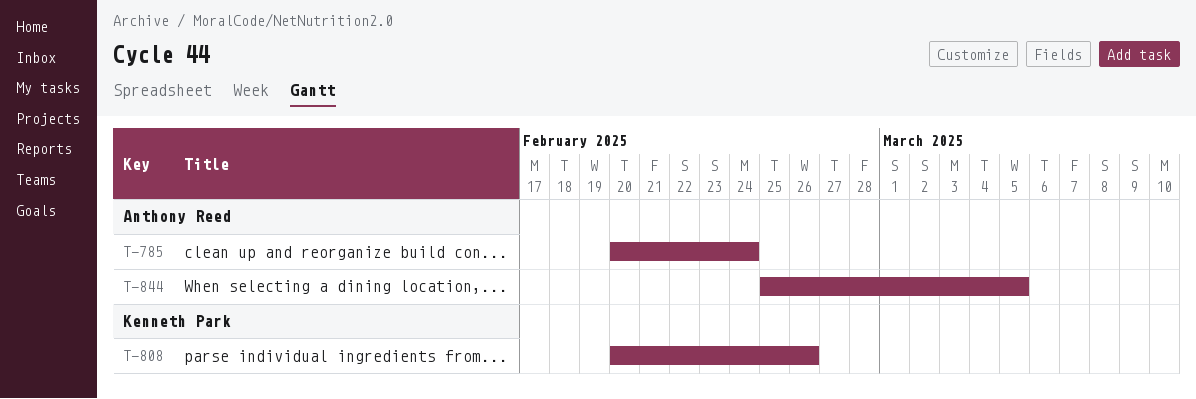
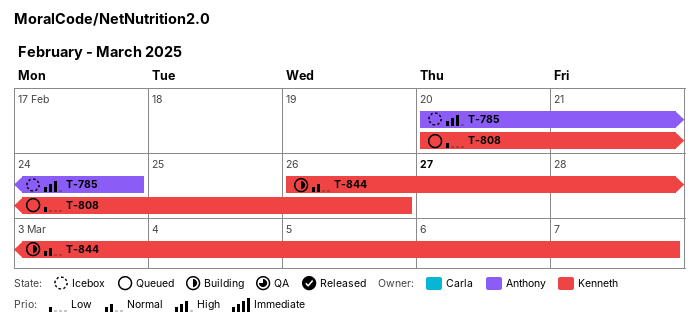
T-844, owner: Anthony Reed -> Kenneth Park
T-844, start: Feb 25 -> Feb 26
T-844, due: Mar 5 -> Mar 7

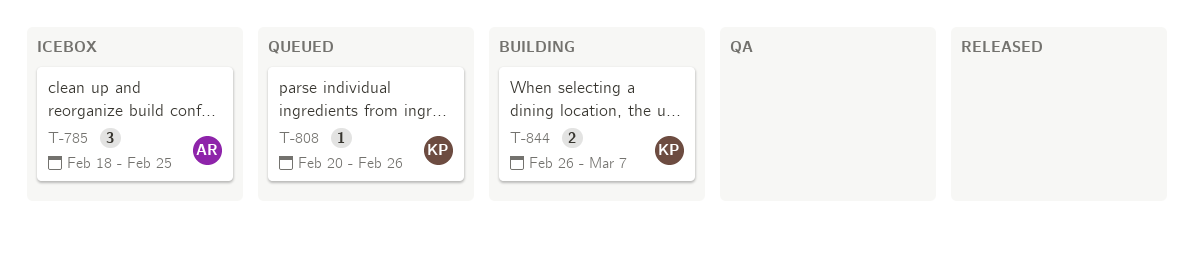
T-785, start: Feb 20 -> Feb 18
T-785, due: Feb 24 -> Feb 25

